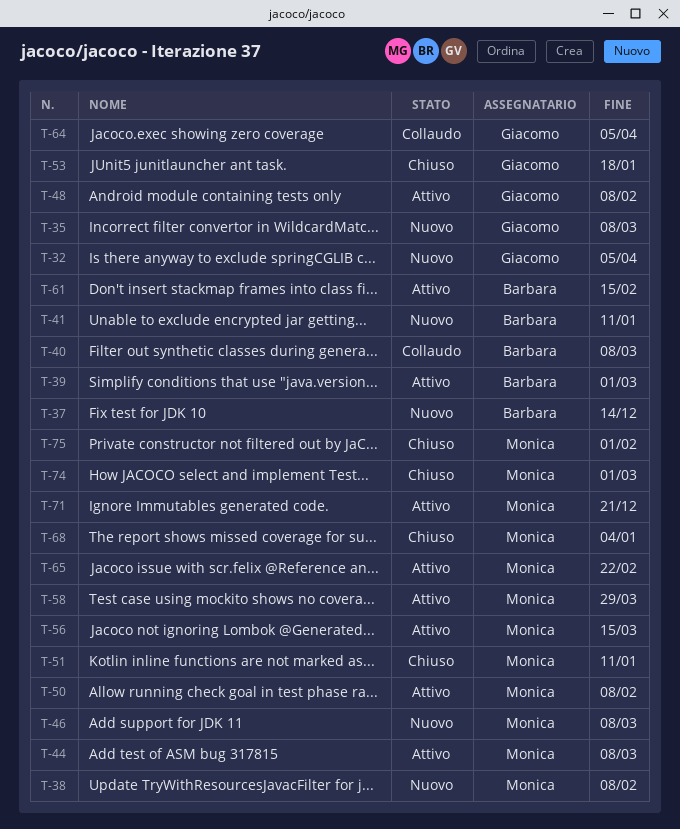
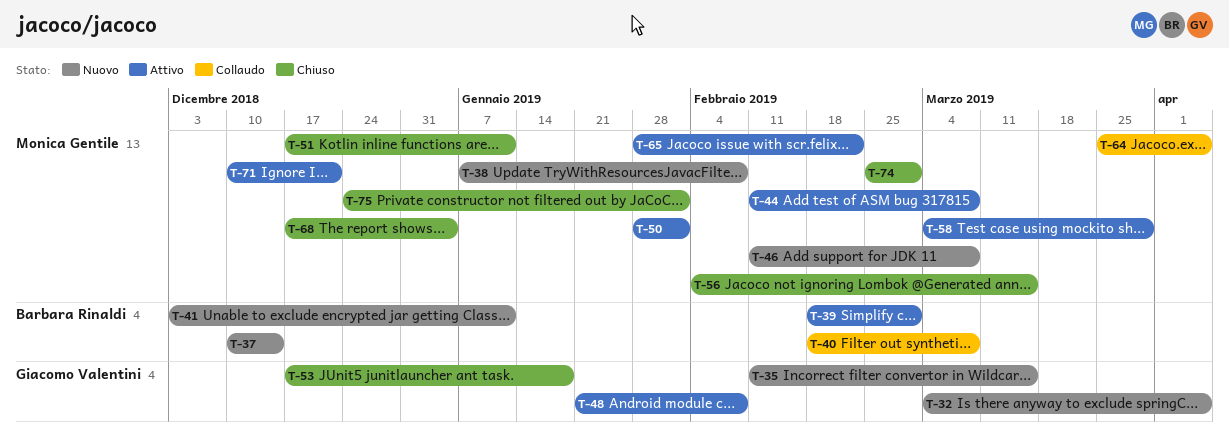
T-35, due: Mar 8 -> Mar 15
T-50, due: Feb 8 -> Feb 1
T-56, status: Attivo -> Chiuso
T-61: present -> none
T-64, owner: Giacomo Valentini -> Monica Gentile

